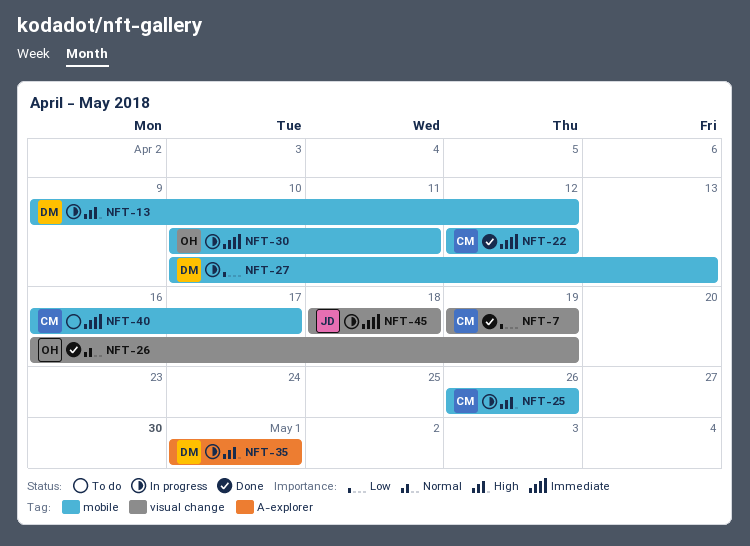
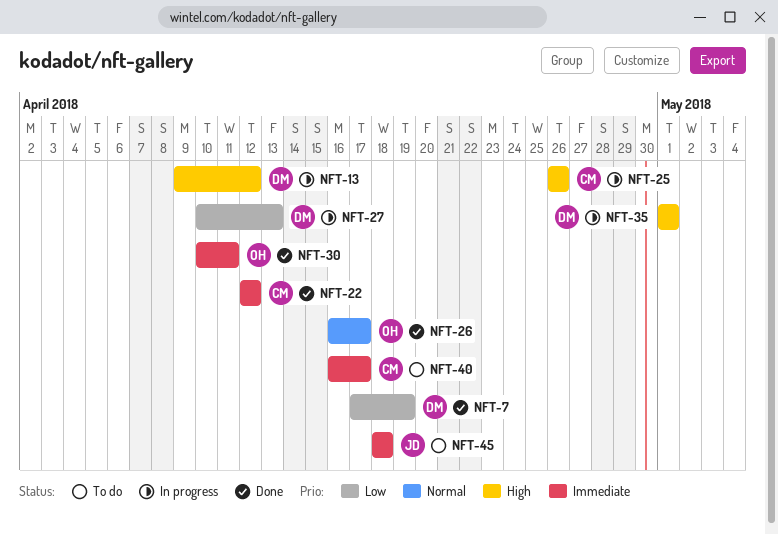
NFT-7, owner: CM -> DM
NFT-7, start: Apr 19 -> Apr 17
NFT-26, due: Apr 19 -> Apr 17
NFT-30, status: In progress -> Done
NFT-45, status: In progress -> To do

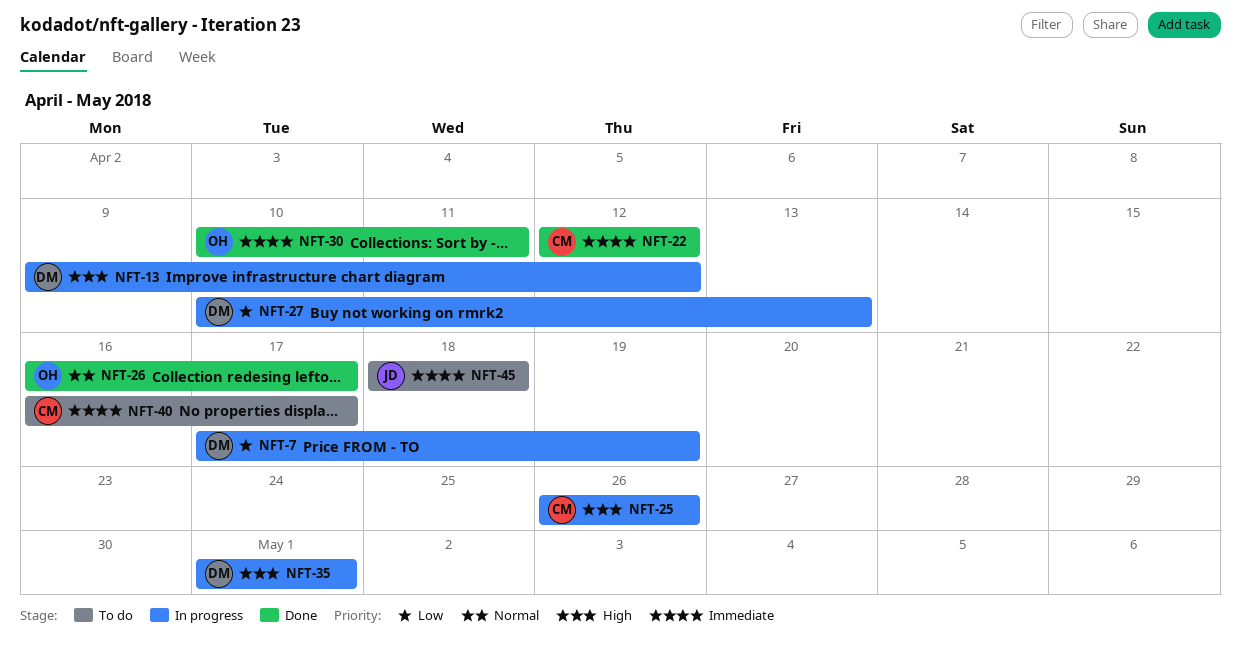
NFT-7, status: Done -> In progress

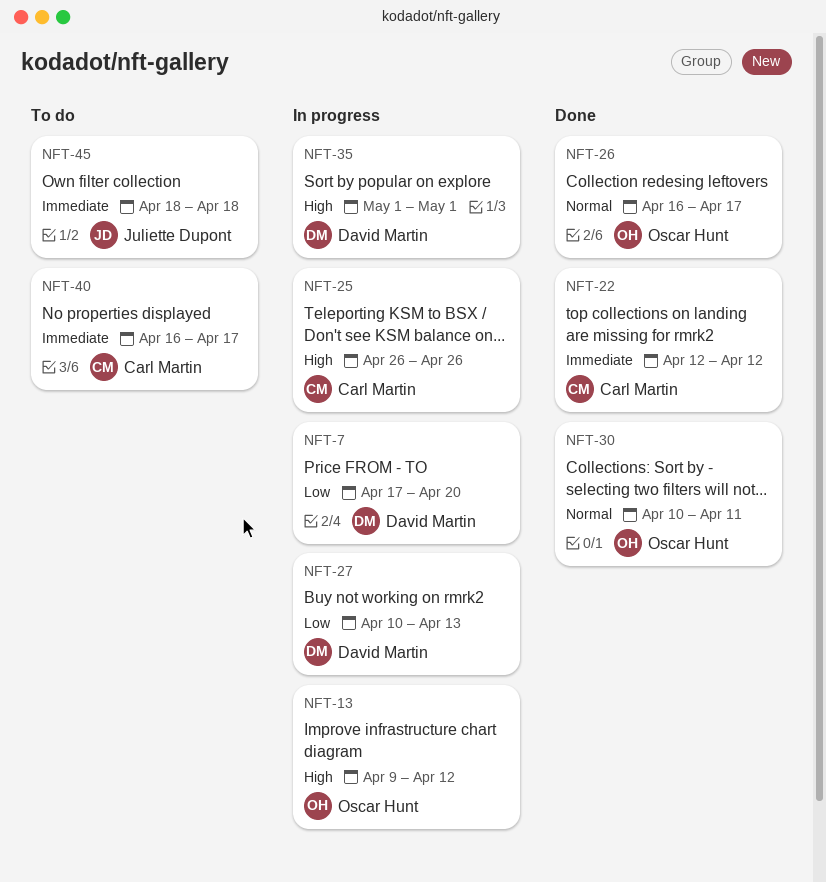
NFT-7, due: Apr 19 -> Apr 20
NFT-13, owner: David Martin -> Oscar Hunt
NFT-30, priority: Immediate -> Normal

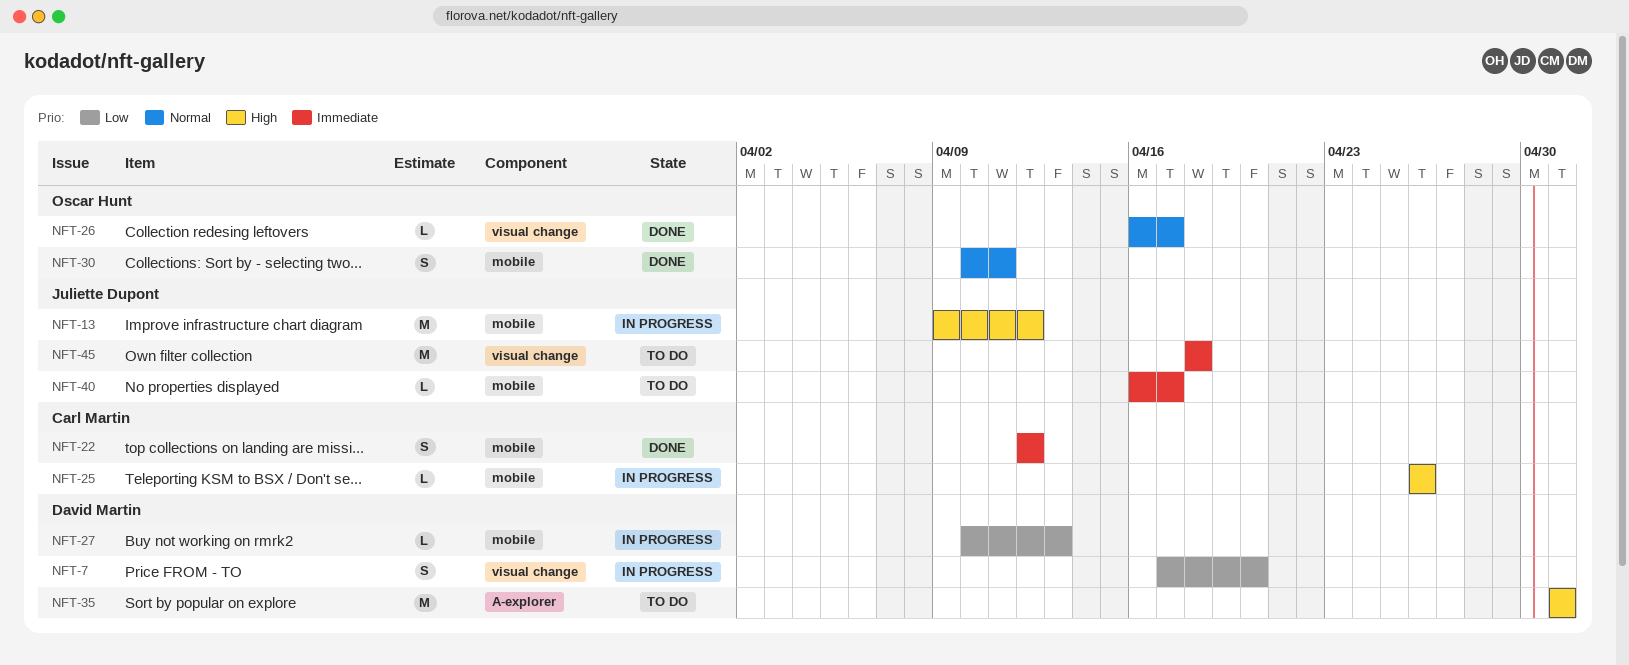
NFT-13, owner: Oscar Hunt -> Juliette Dupont
NFT-35, status: In progress -> To do
NFT-40, owner: Carl Martin -> Juliette Dupont

